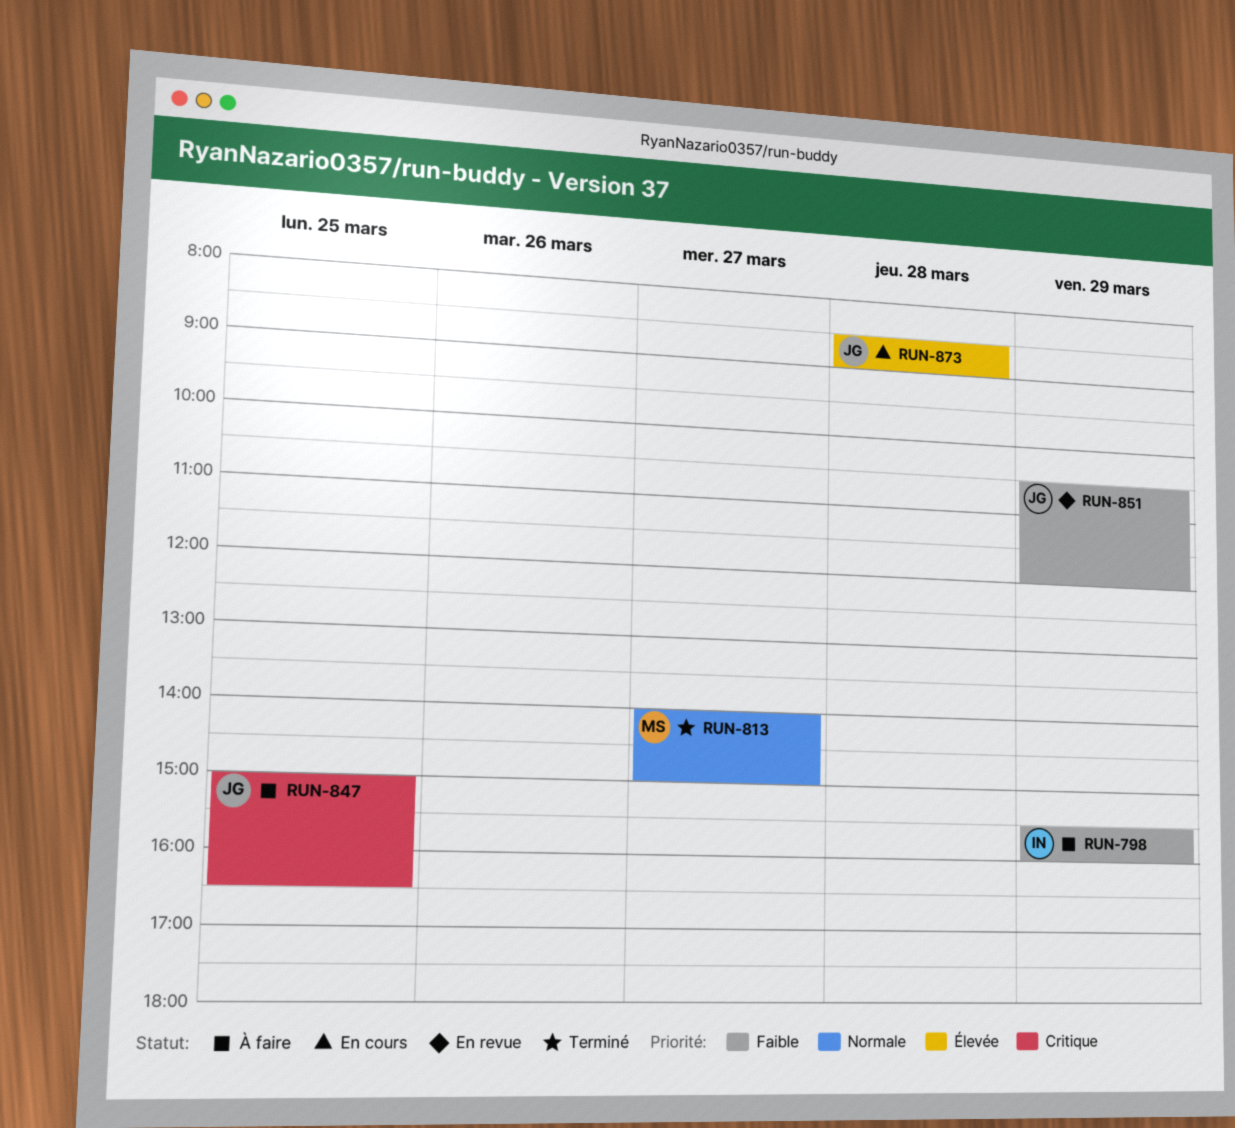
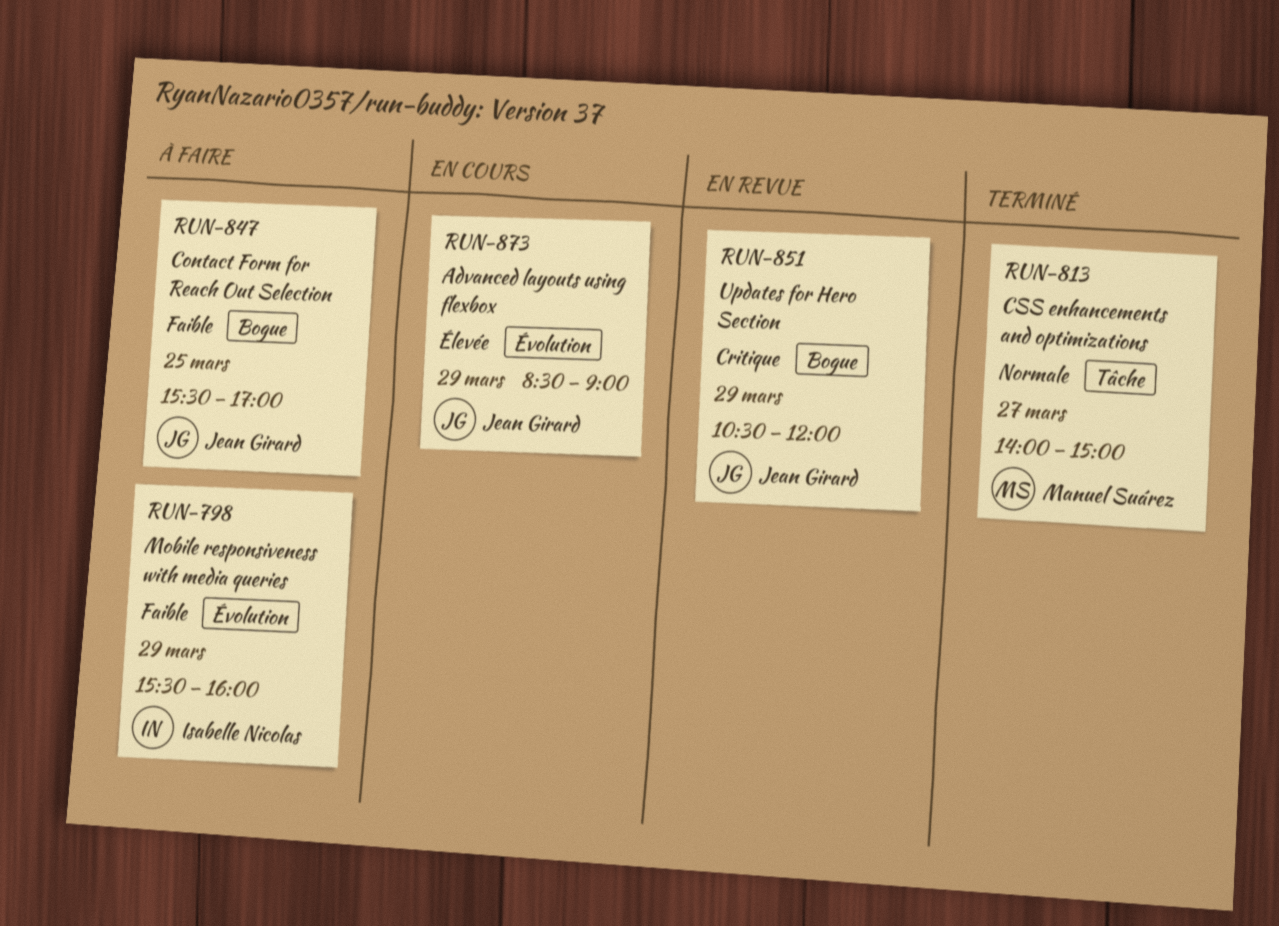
RUN-847, priority: Critique -> Faible
RUN-847, begins: 15:00 -> 15:30
RUN-847, ends: 16:30 -> 17:00
RUN-851, priority: Faible -> Critique
RUN-873, day: Mar 28 -> Mar 29

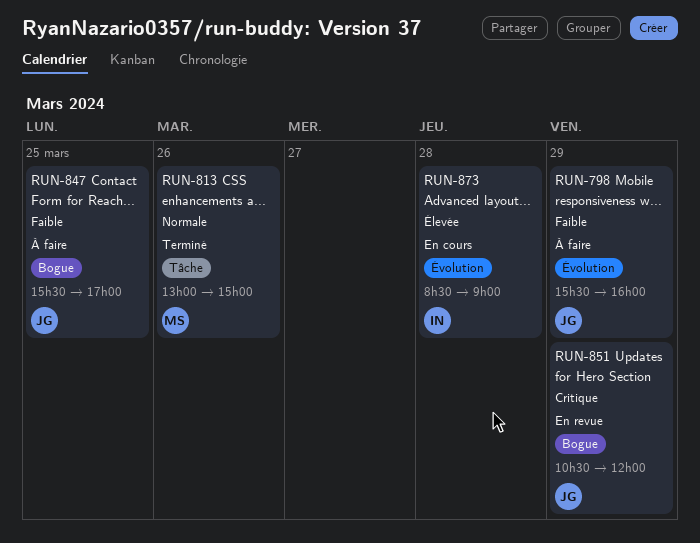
RUN-798, owner: Isabelle Nicolas -> Jean Girard
RUN-813, day: Mar 27 -> Mar 26
RUN-813, begins: 14:00 -> 13:00
RUN-873, owner: Jean Girard -> Isabelle Nicolas
RUN-873, day: Mar 29 -> Mar 28

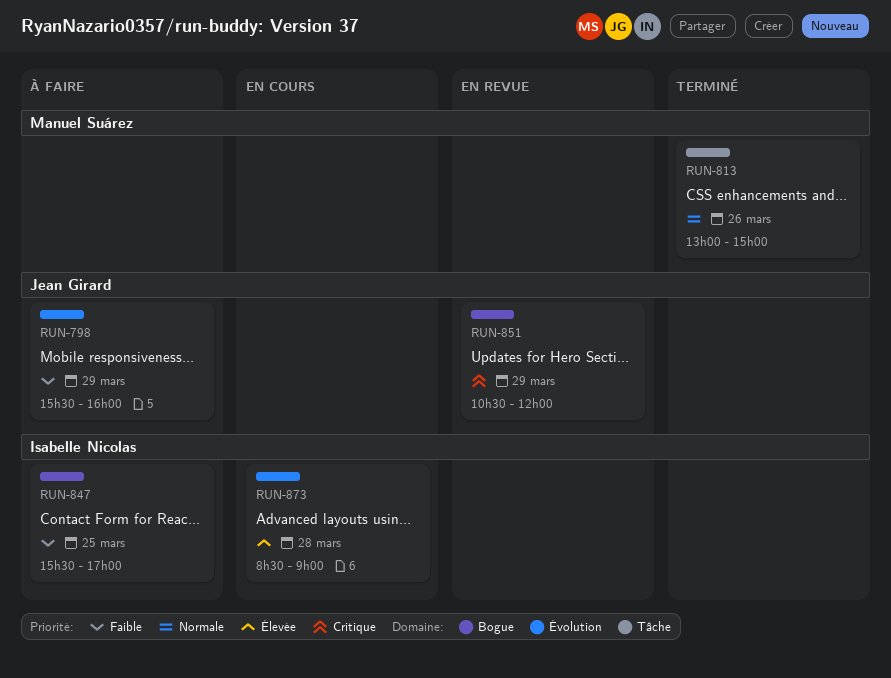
RUN-847, owner: Jean Girard -> Isabelle Nicolas

